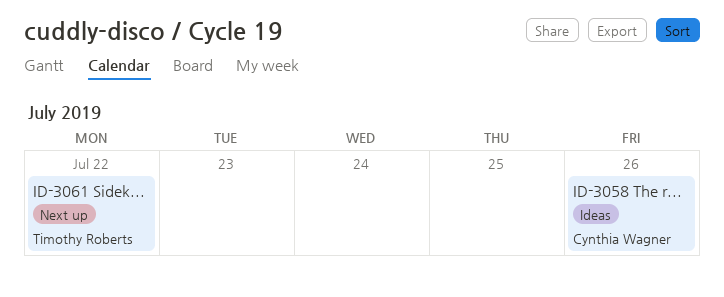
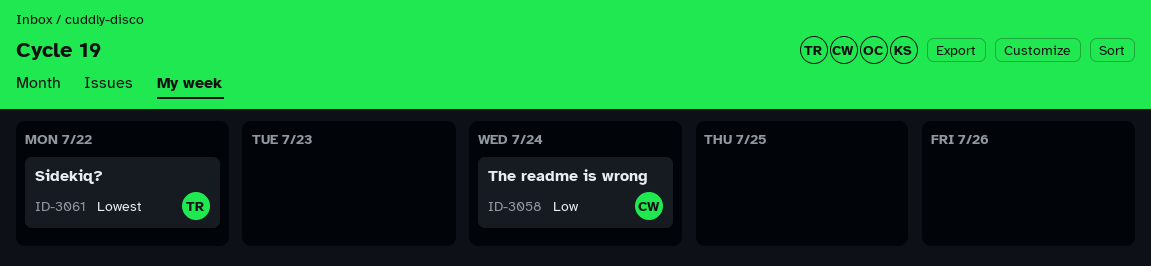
ID-3058, due: Jul 26 -> Jul 24

